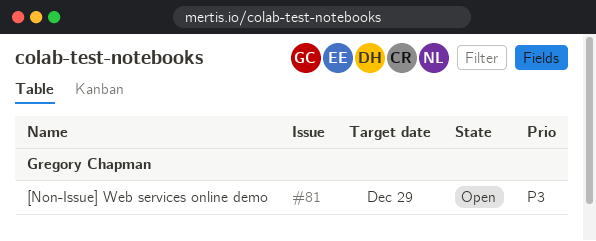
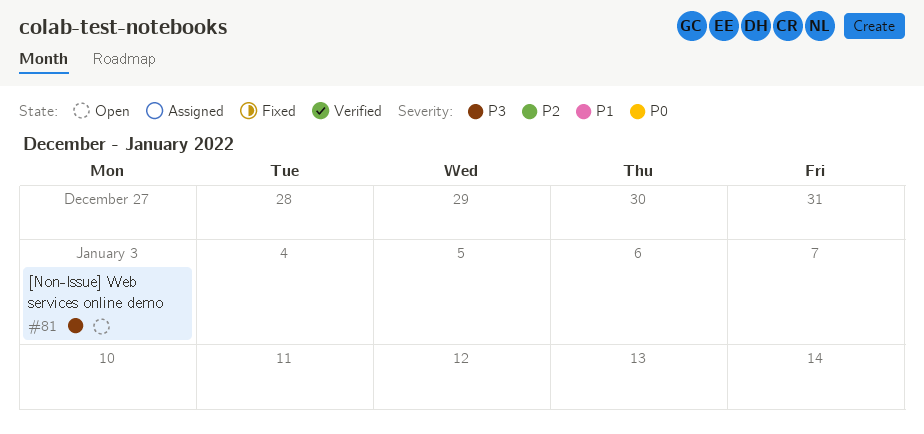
#81, due: Dec 29 -> Jan 3

